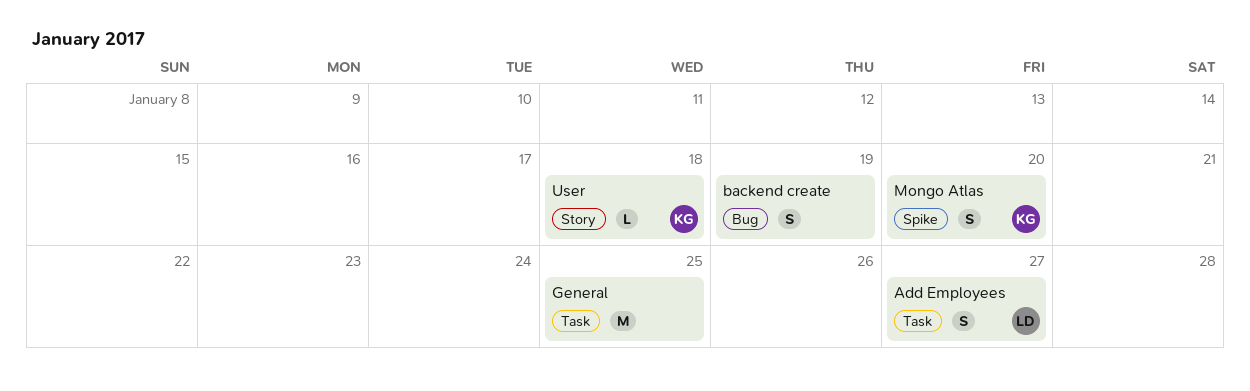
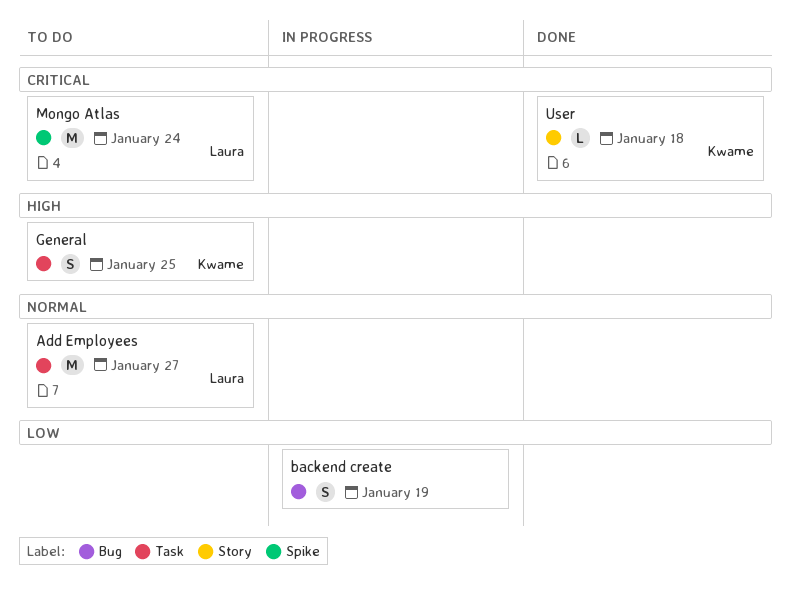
Add Employees, estimate: S -> M
General, owner: none -> Kwame
General, estimate: M -> S
Mongo Atlas, owner: Kwame -> Laura
Mongo Atlas, estimate: S -> M
Mongo Atlas, due: Jan 20 -> Jan 24

